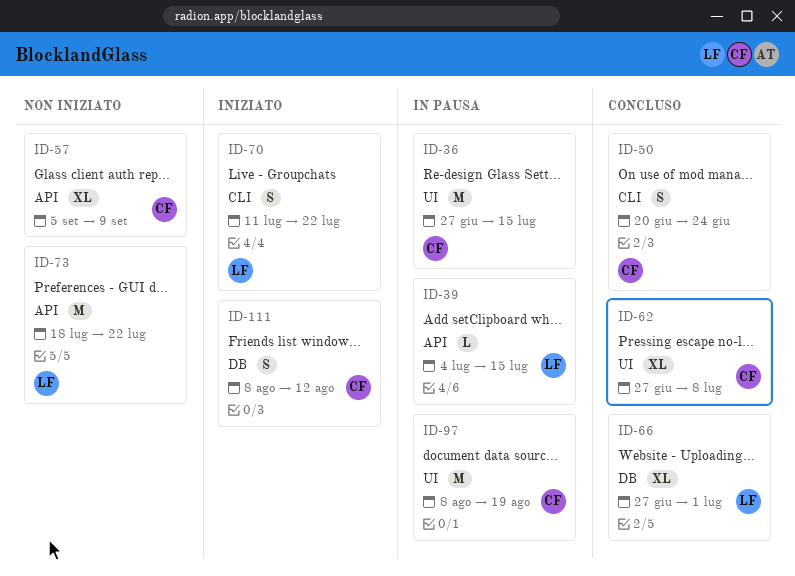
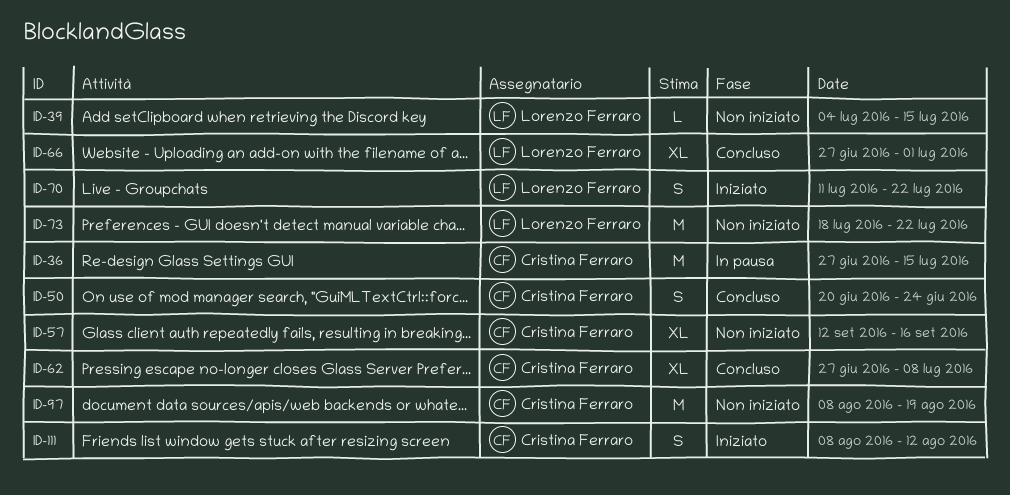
ID-39, status: In pausa -> Non iniziato
ID-57, start: Sep 5 -> Sep 12
ID-57, due: Sep 9 -> Sep 16
ID-97, status: In pausa -> Non iniziato

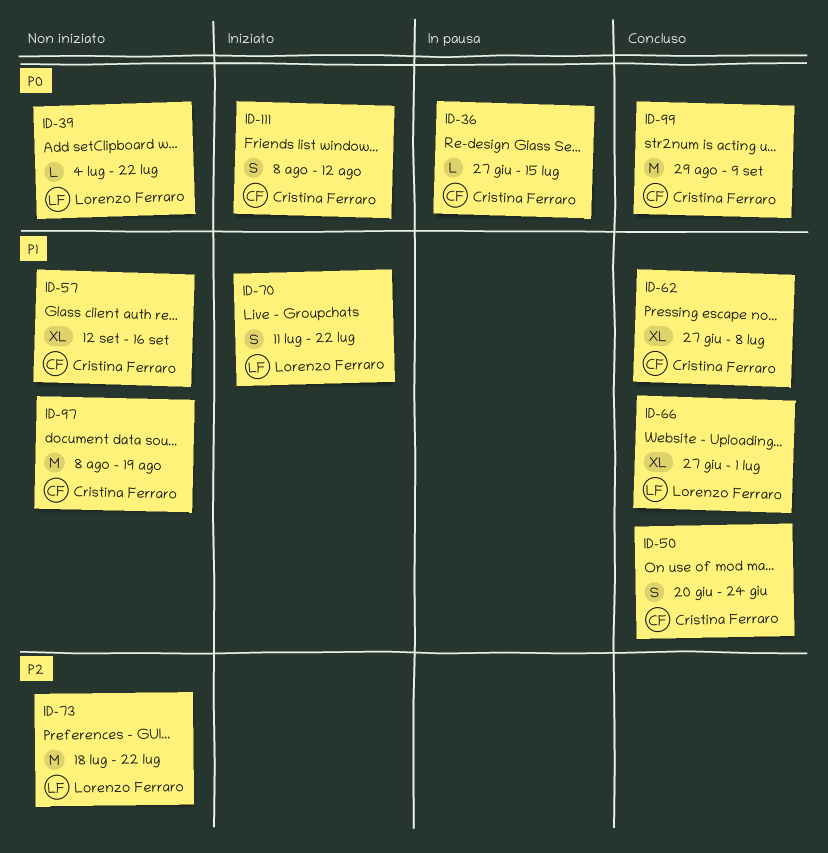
ID-36, estimate: M -> L
ID-39, due: Jul 15 -> Jul 22
ID-99: none -> present

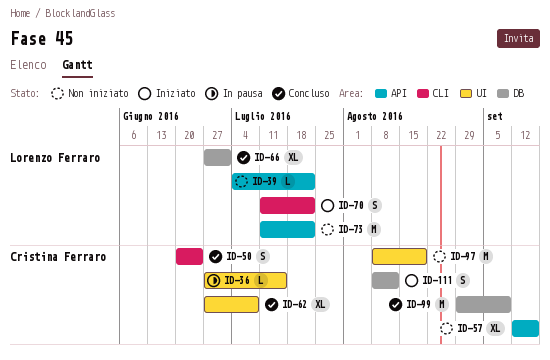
ID-73, start: Jul 18 -> Jul 11

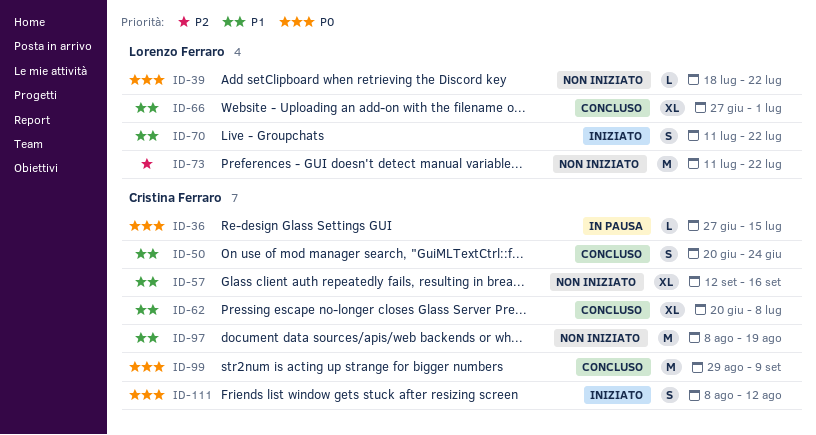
ID-39, start: Jul 4 -> Jul 18
ID-62, start: Jun 27 -> Jun 20

